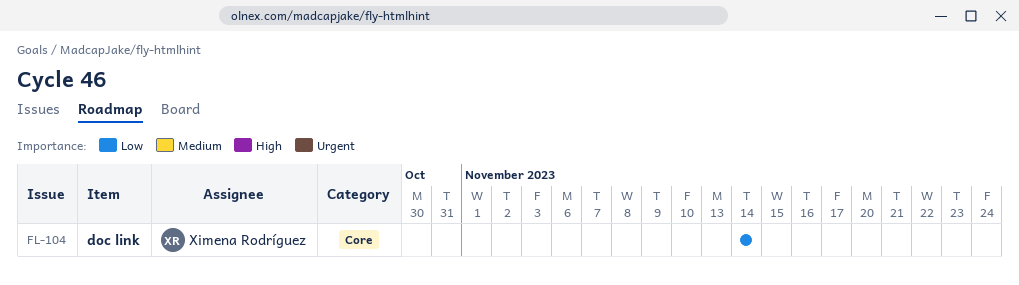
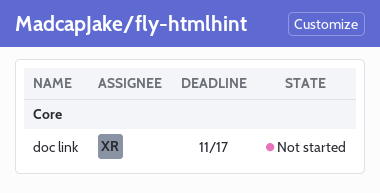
doc link, due: Nov 14 -> Nov 17

